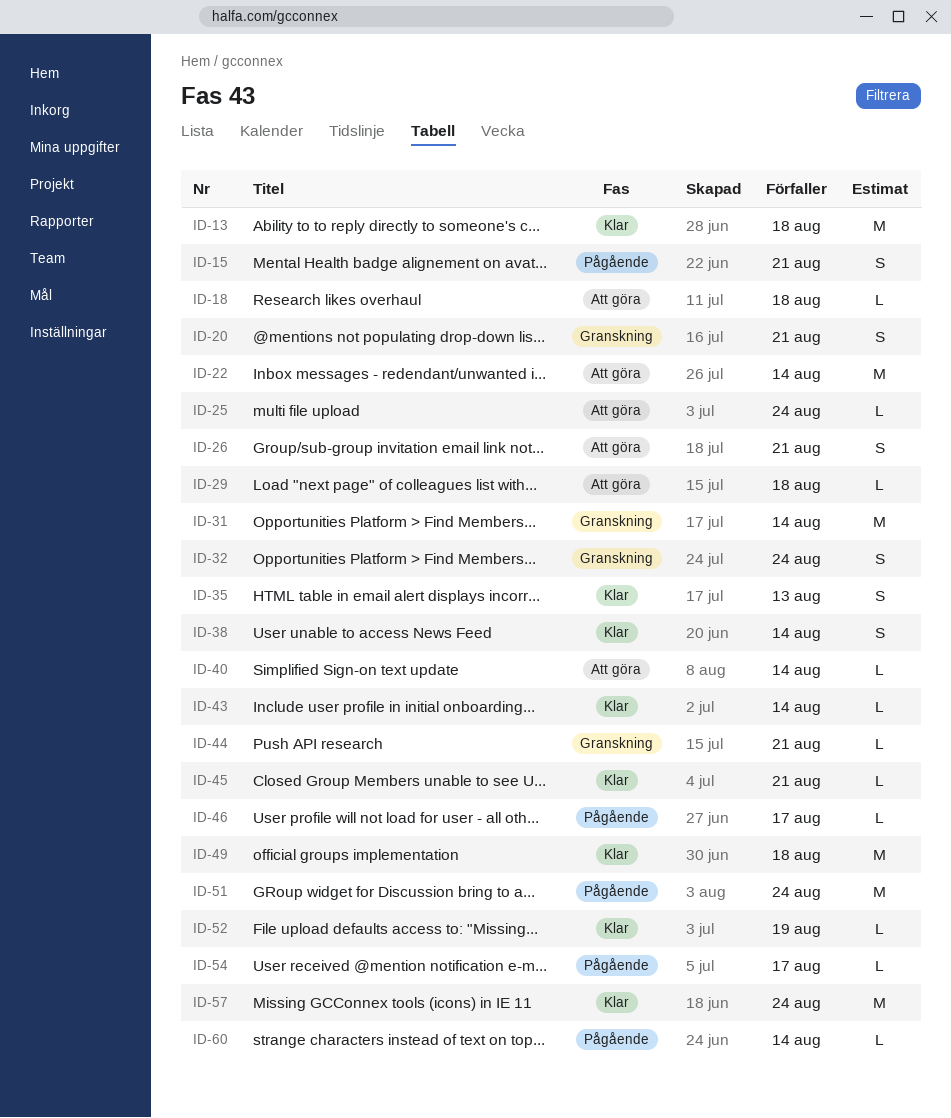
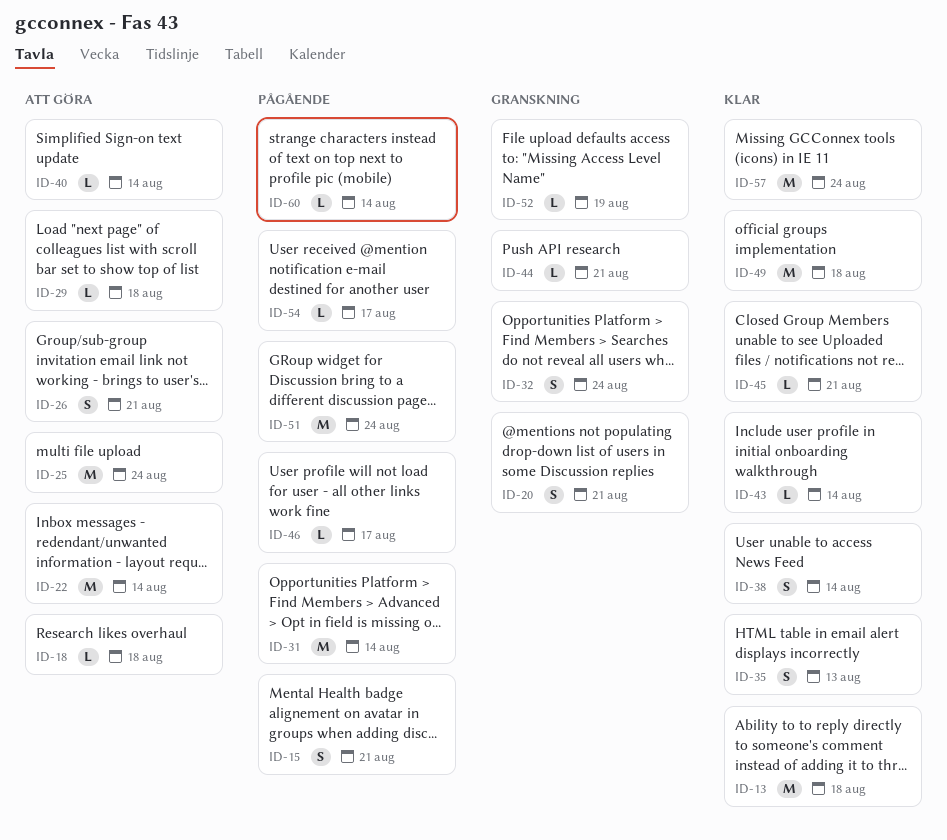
ID-25, estimate: L -> M
ID-31, status: Granskning -> Pågående
ID-52, status: Klar -> Granskning

